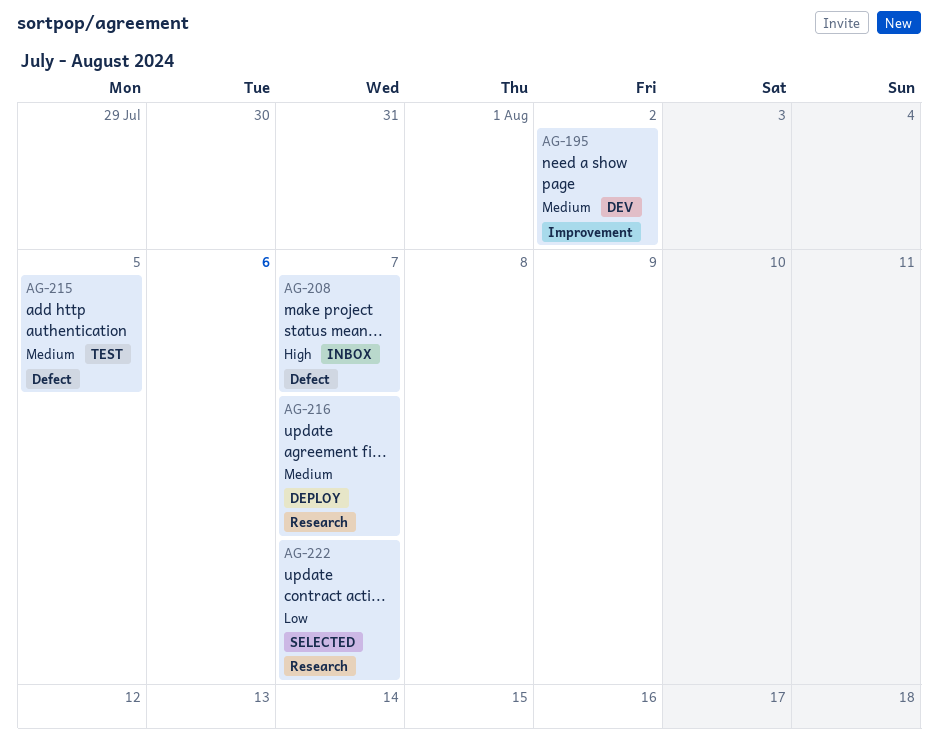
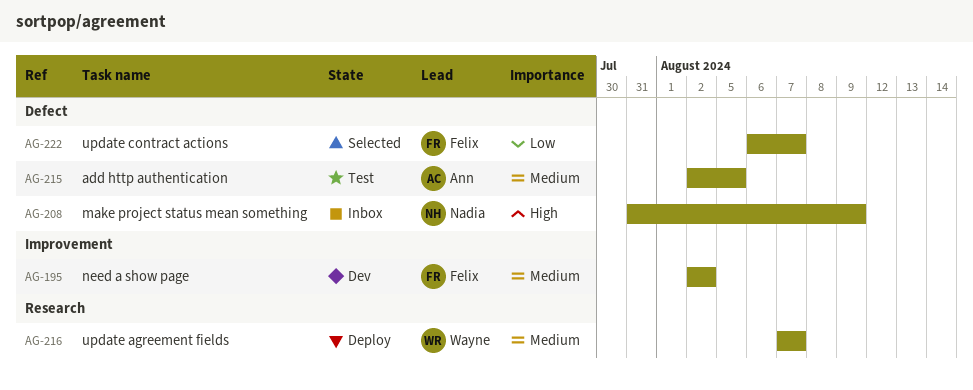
AG-208, due: Aug 7 -> Aug 9
AG-222, label: Research -> Defect

